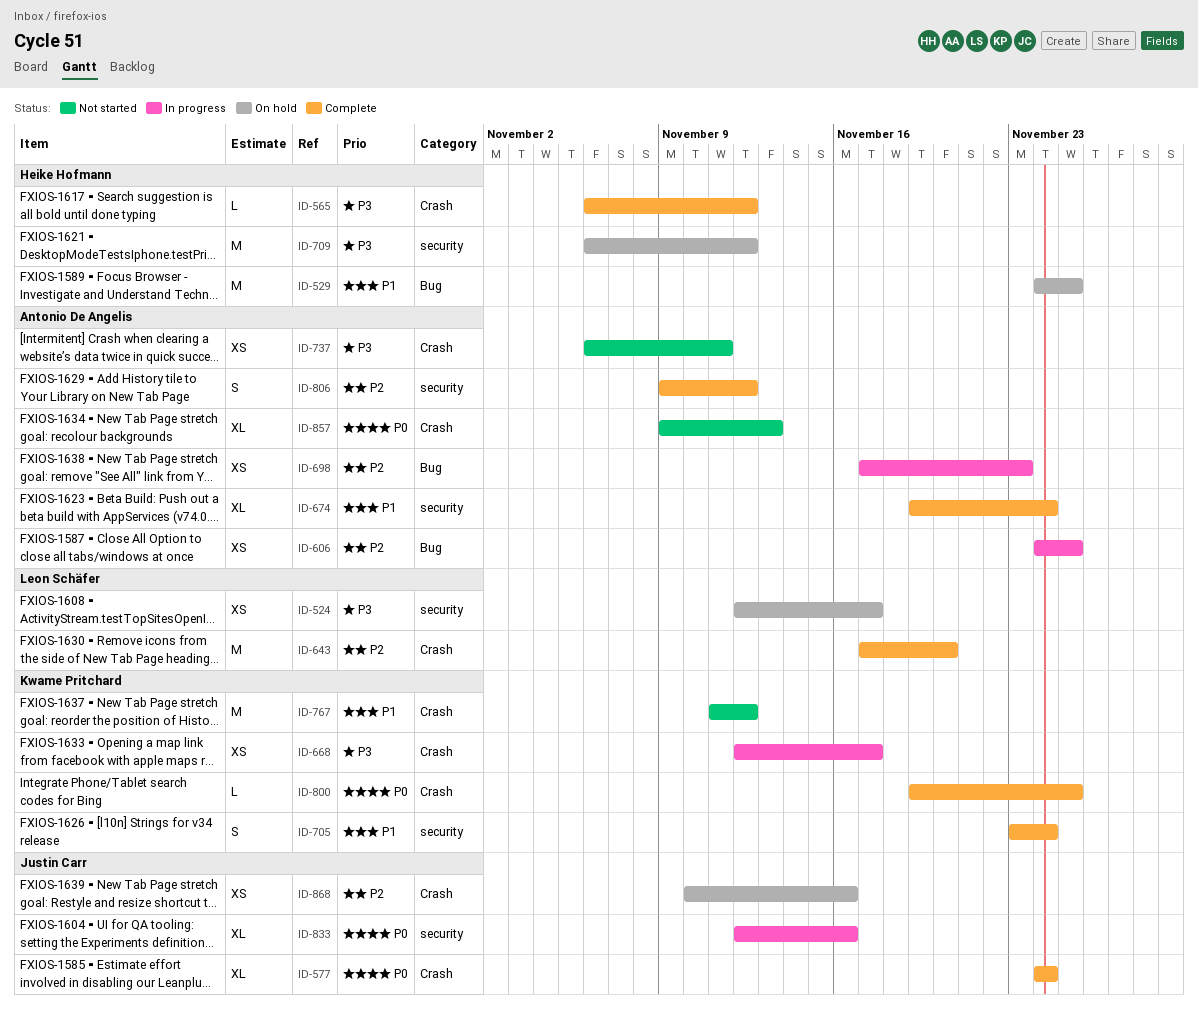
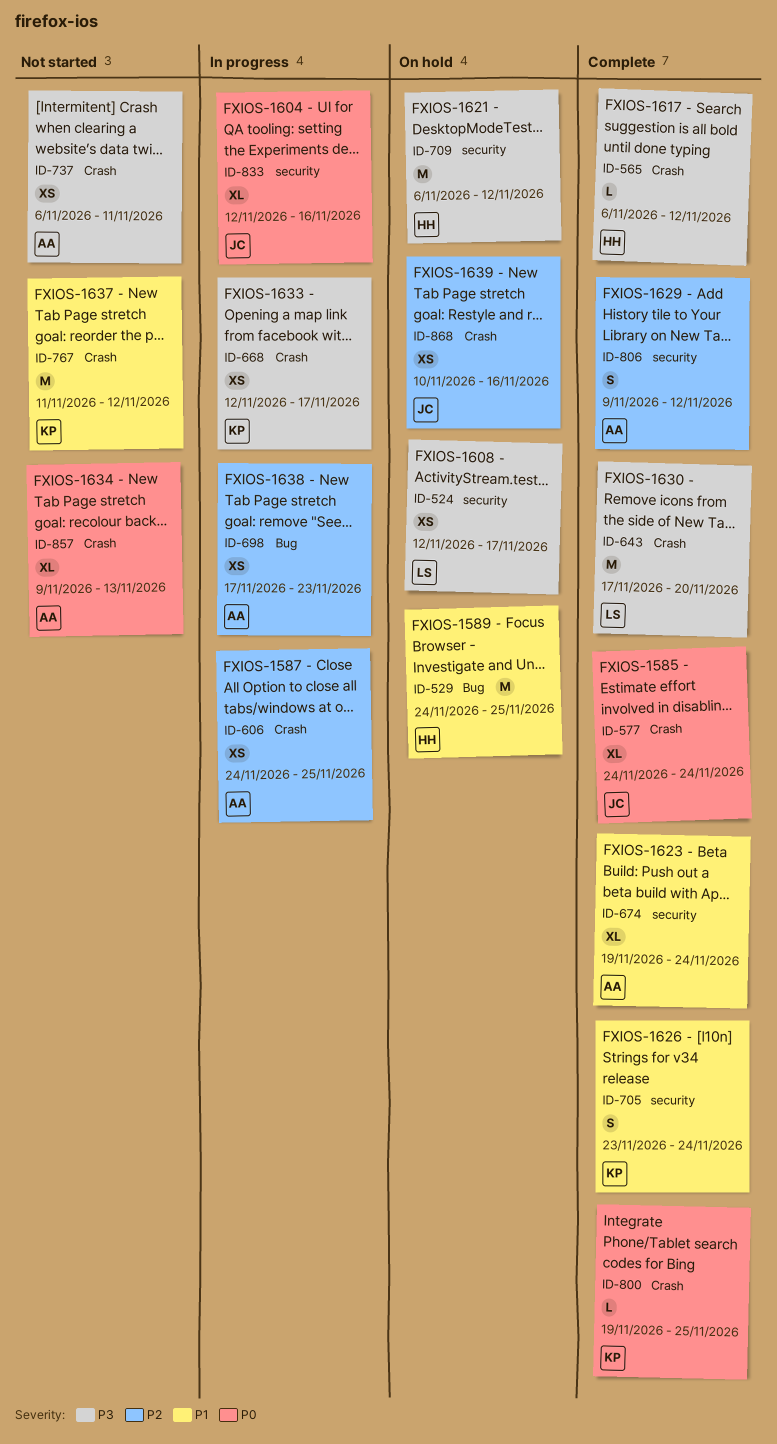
ID-606, label: Bug -> Crash
ID-643, priority: P2 -> P3

